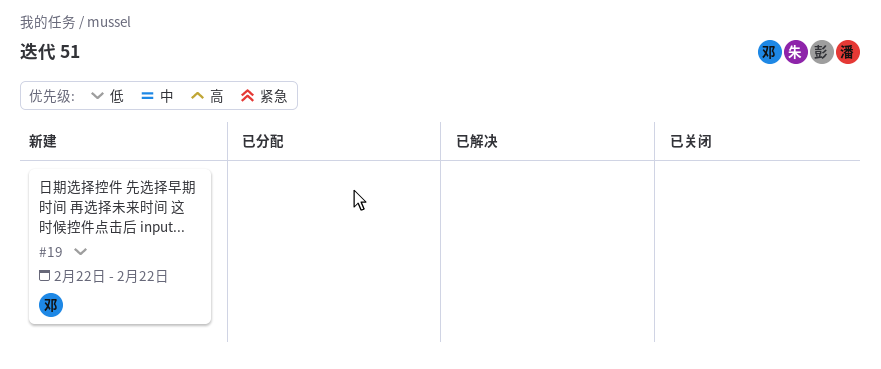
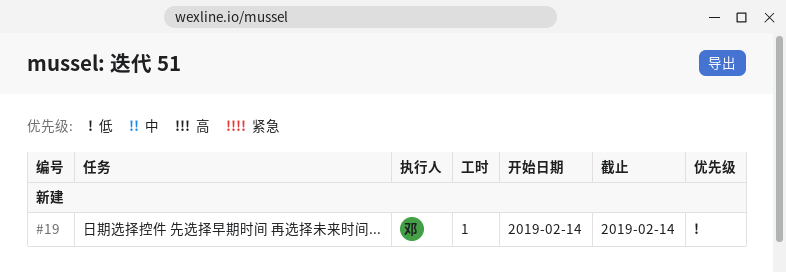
#19, start: Feb 22 -> Feb 14
#19, due: Feb 22 -> Feb 14

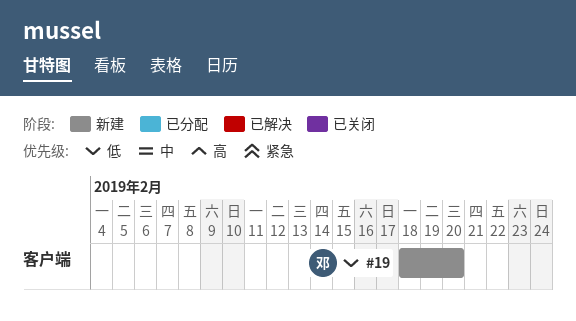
#19, start: Feb 14 -> Feb 18
#19, due: Feb 14 -> Feb 20

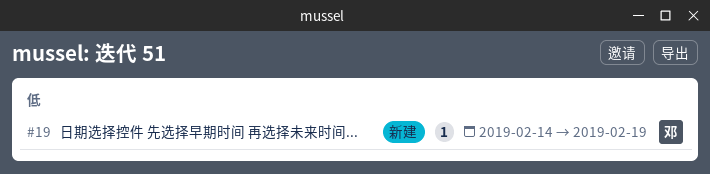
#19, start: Feb 18 -> Feb 14
#19, due: Feb 20 -> Feb 19

